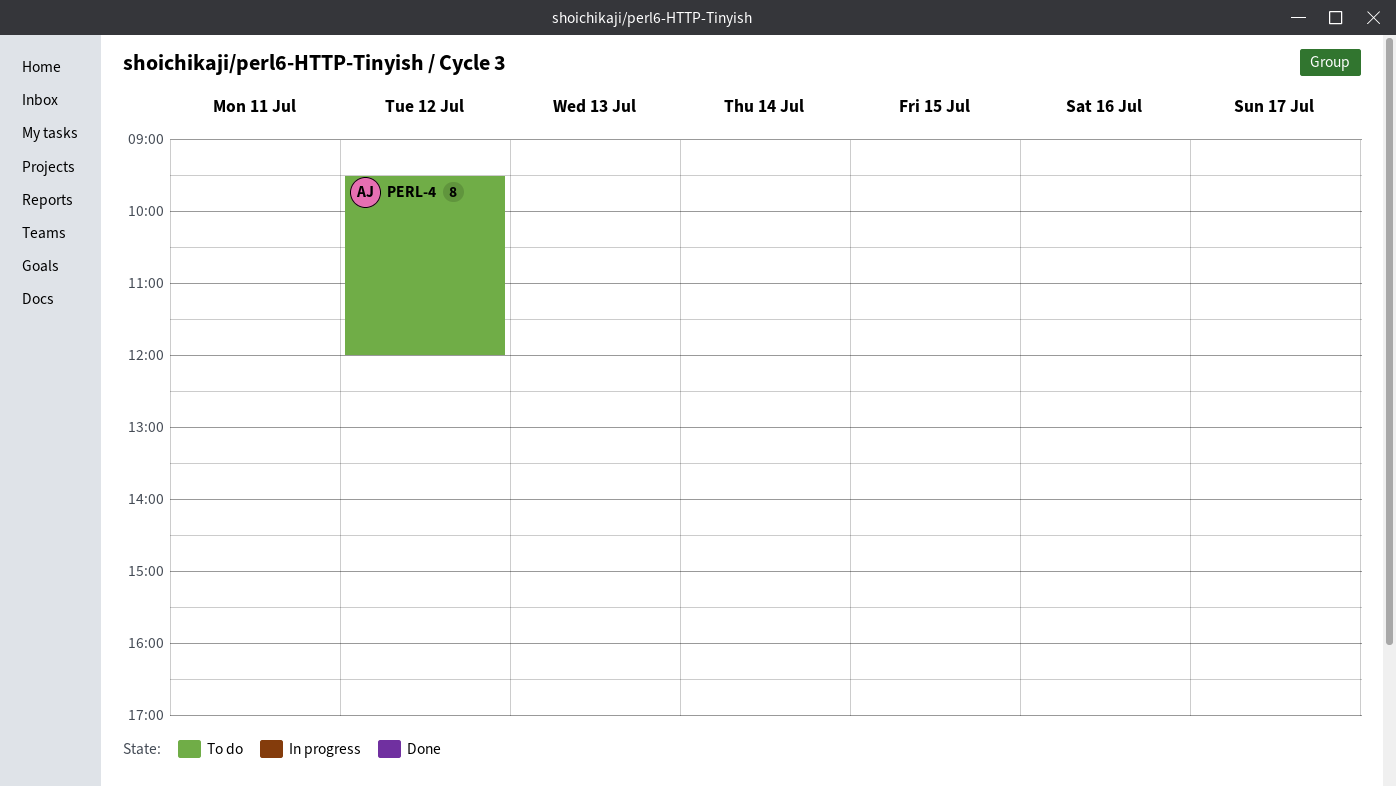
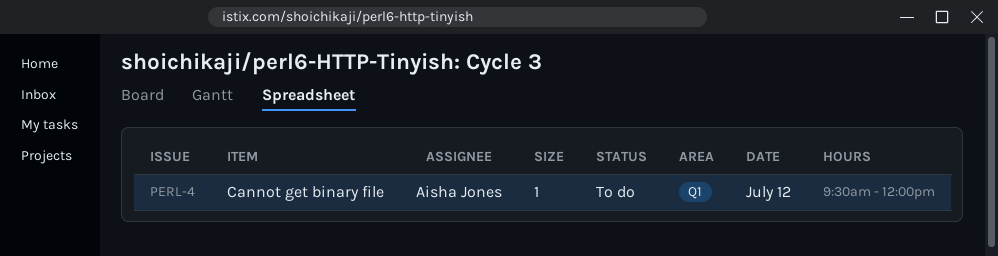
PERL-4, estimate: 8 -> 1

